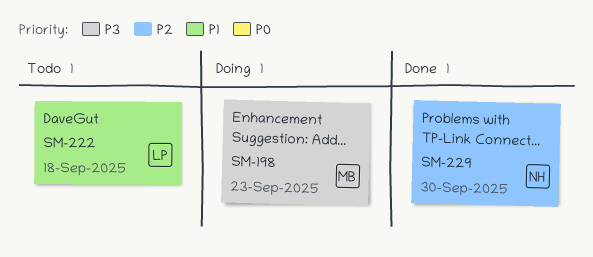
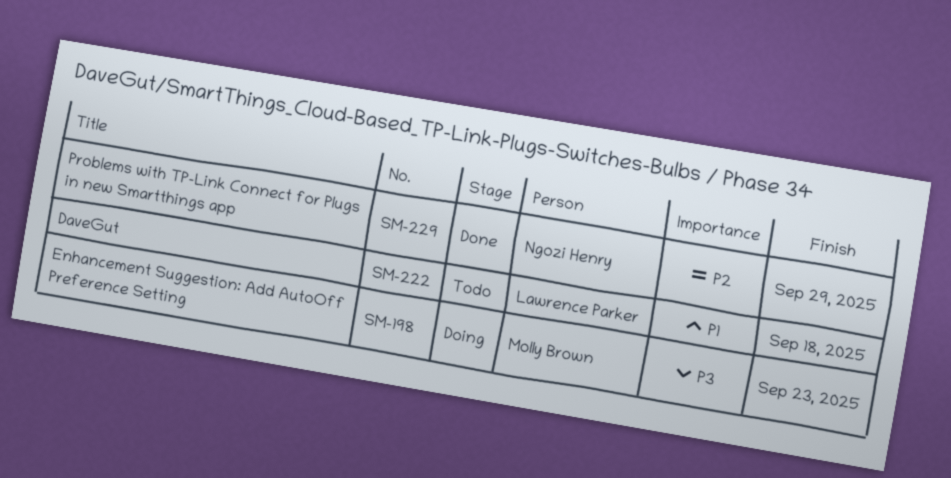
SM-229, due: Sep 30 -> Sep 29

